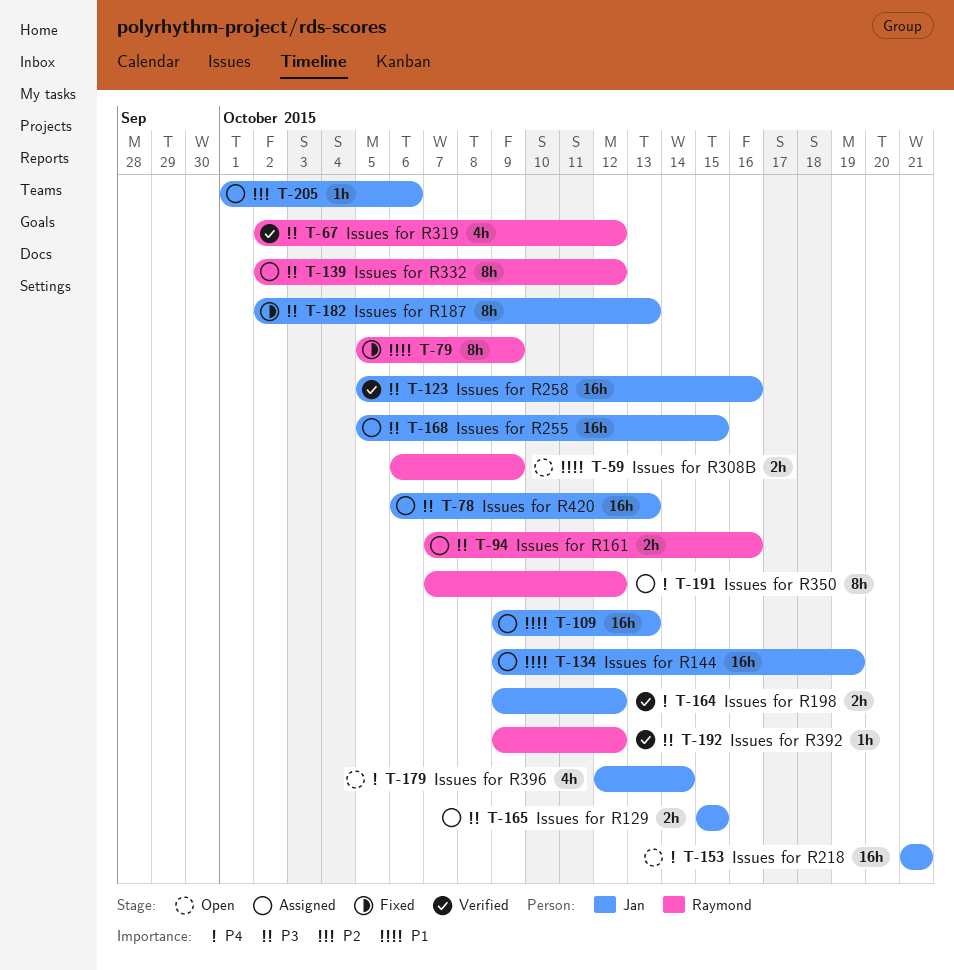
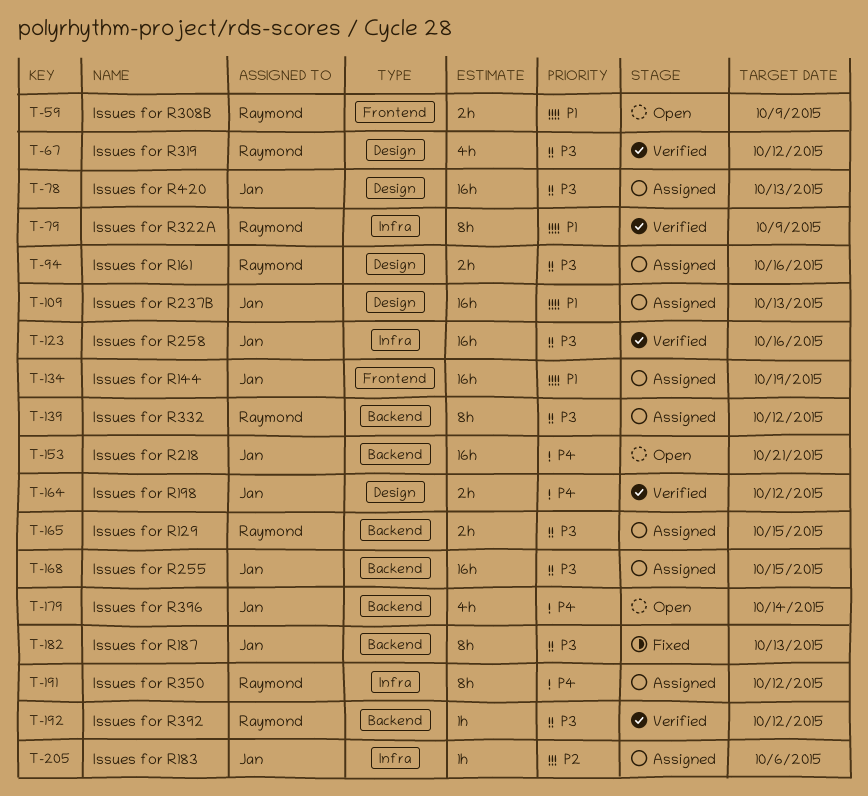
T-79, status: Fixed -> Verified
T-165, owner: Jan -> Raymond

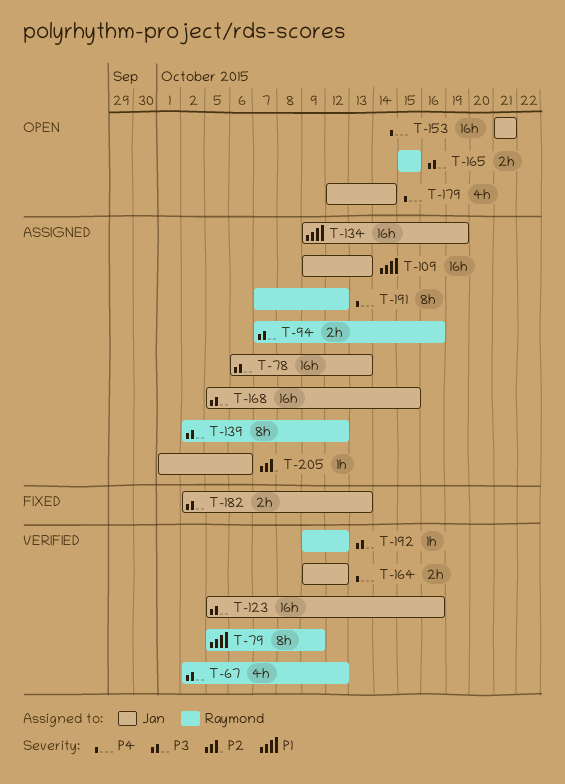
T-59: present -> none
T-165, status: Assigned -> Open
T-182, estimate: 8h -> 2h

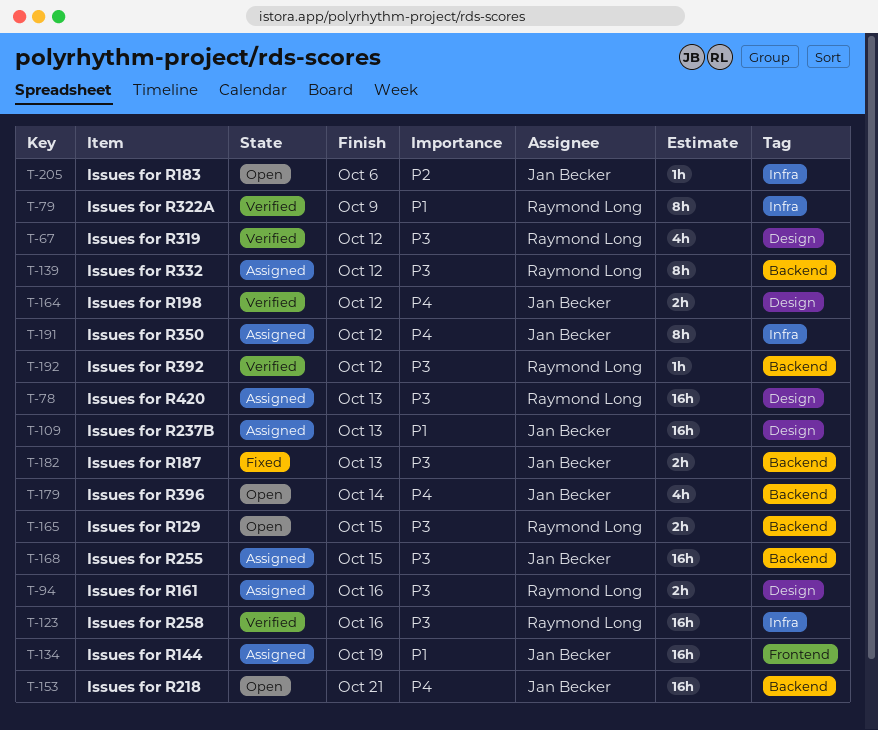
T-78, owner: Jan Becker -> Raymond Long
T-123, owner: Jan Becker -> Raymond Long
T-191, owner: Raymond Long -> Jan Becker
T-205, status: Assigned -> Open

